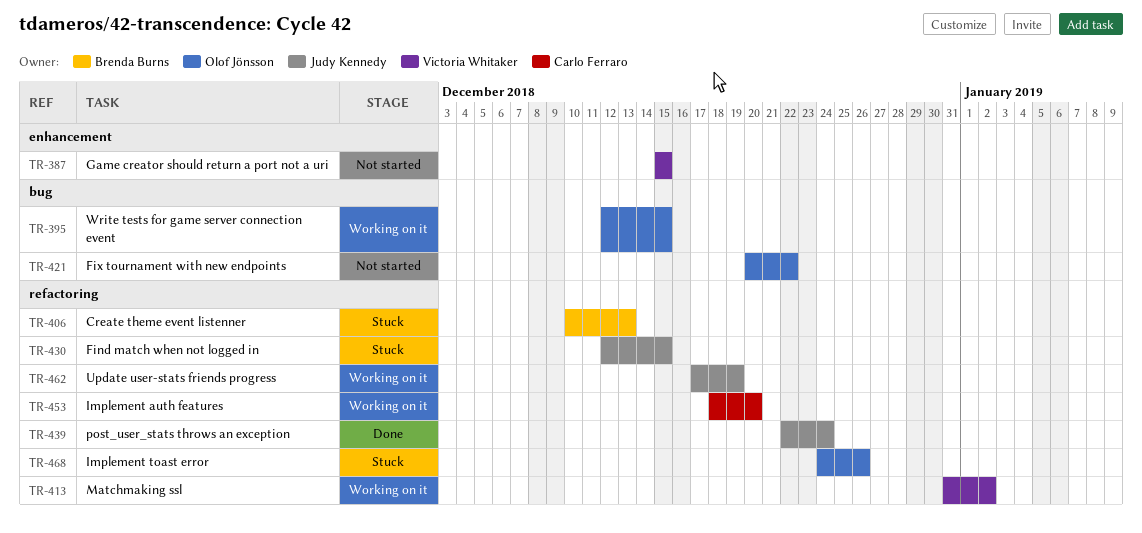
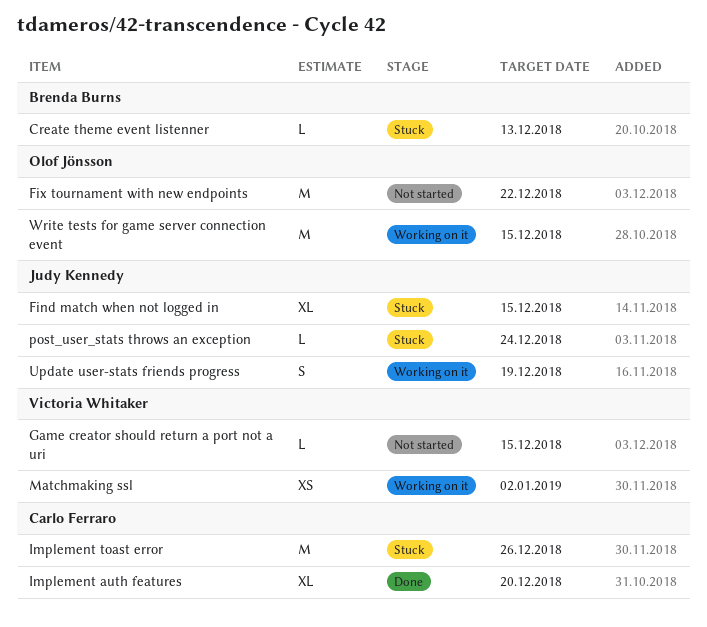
Implement auth features, status: Working on it -> Done
Implement toast error, owner: Olof Jönsson -> Carlo Ferraro
post_user_stats throws an exception, status: Done -> Stuck

